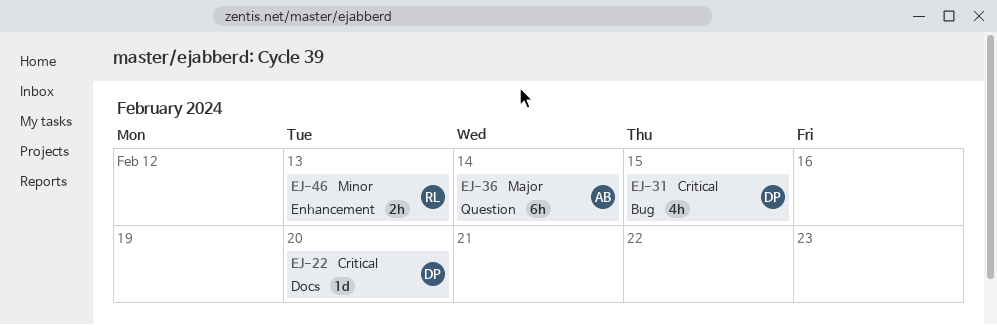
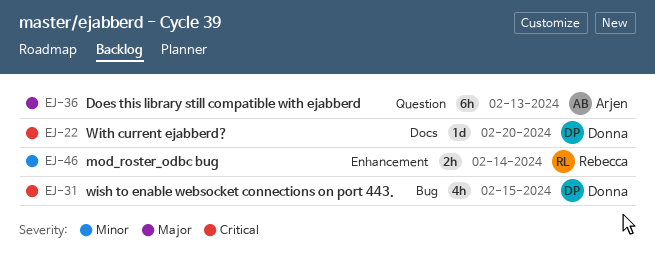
EJ-36, due: Feb 14 -> Feb 13
EJ-46, due: Feb 13 -> Feb 14

